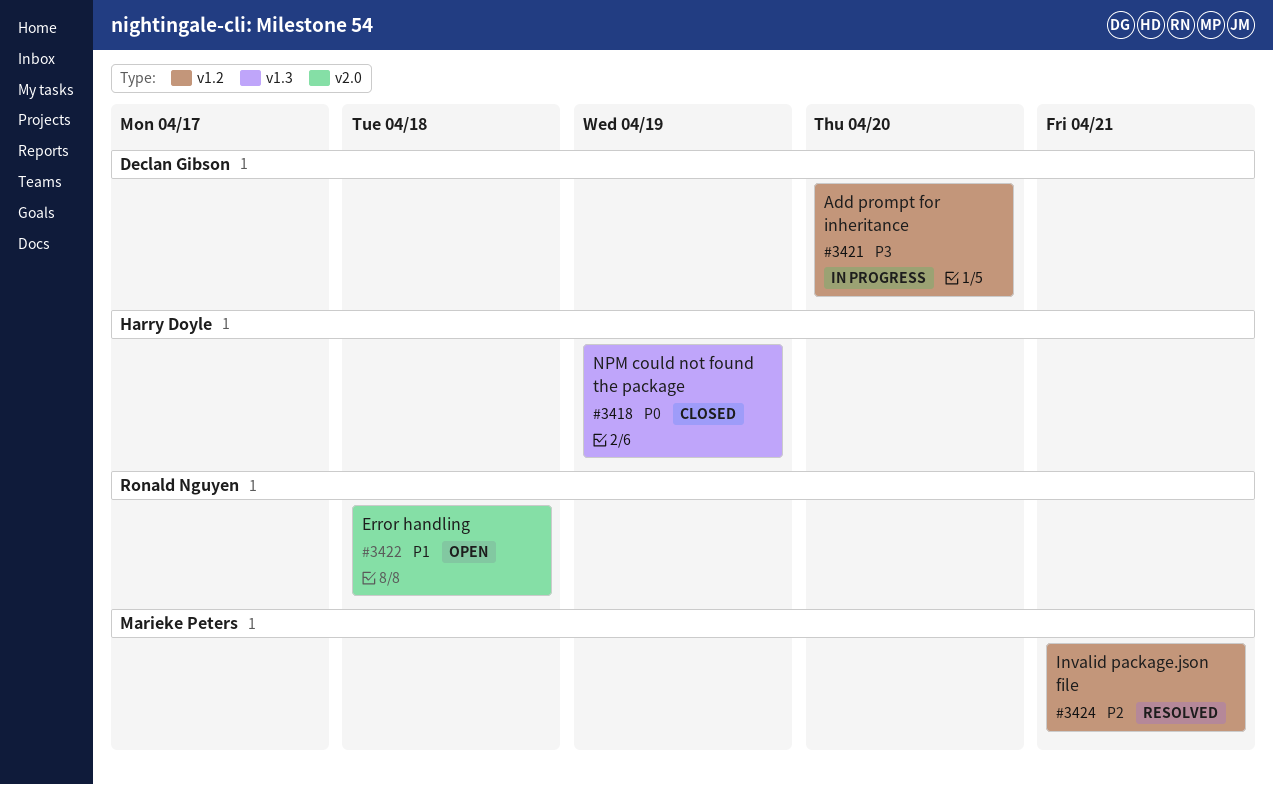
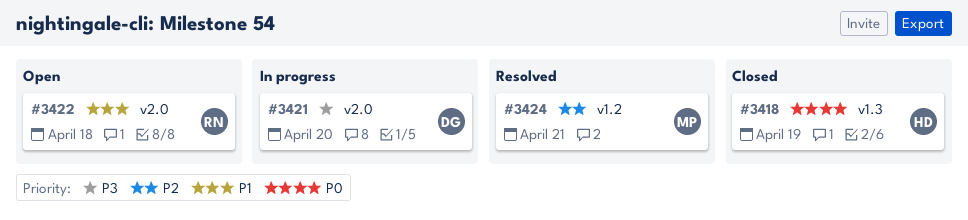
#3421, label: v1.2 -> v2.0

